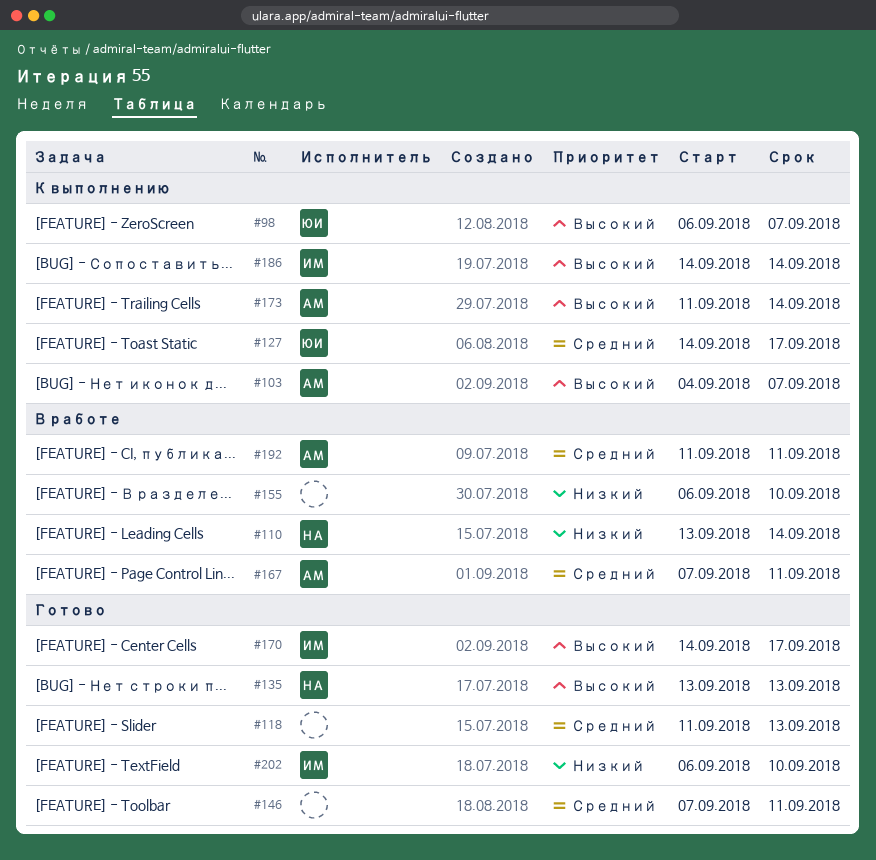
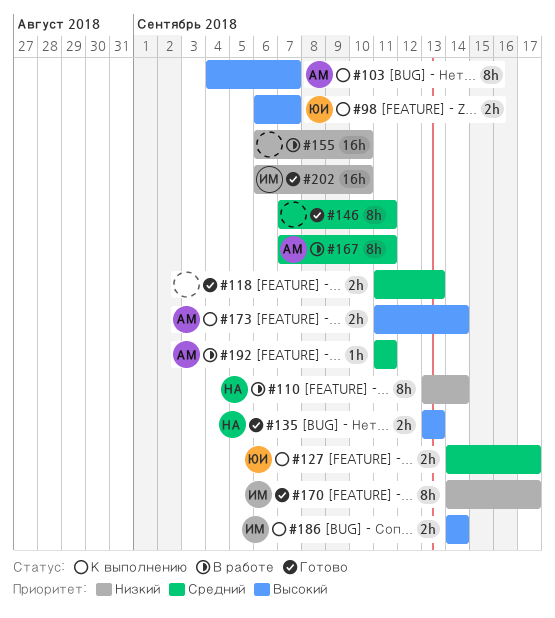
#170, priority: Высокий -> Низкий

